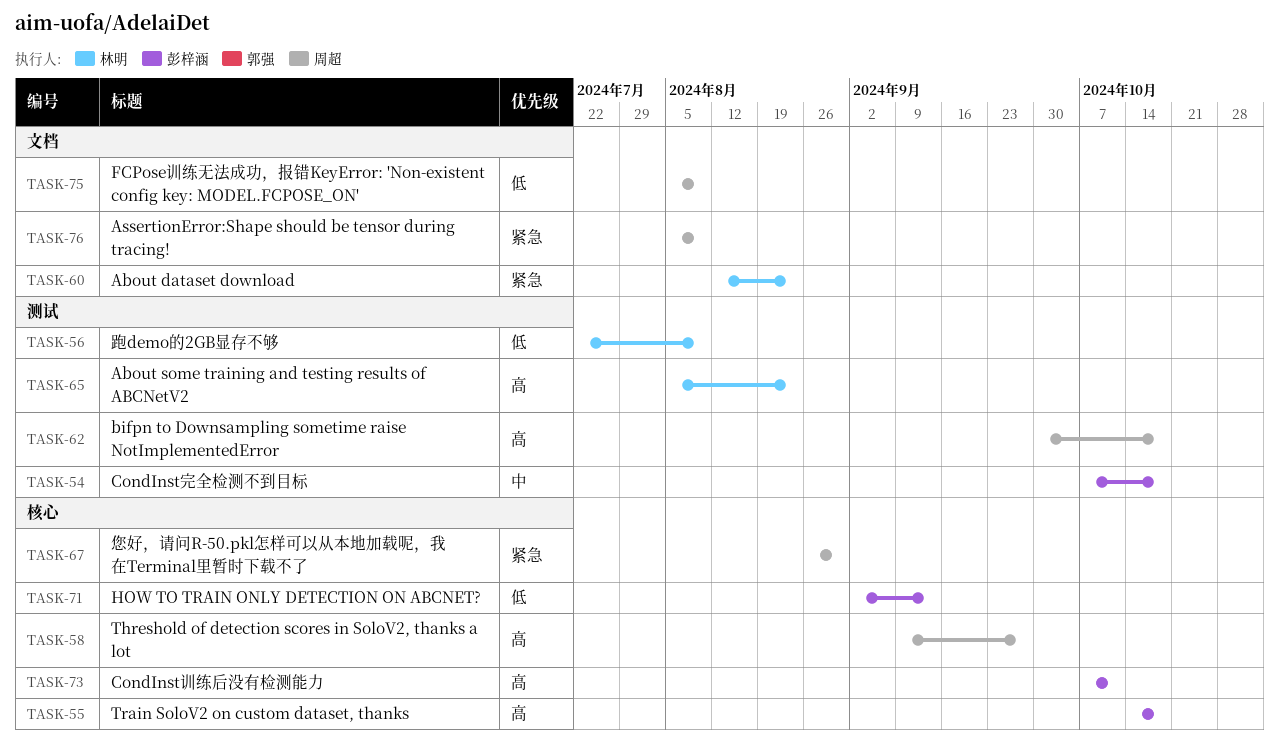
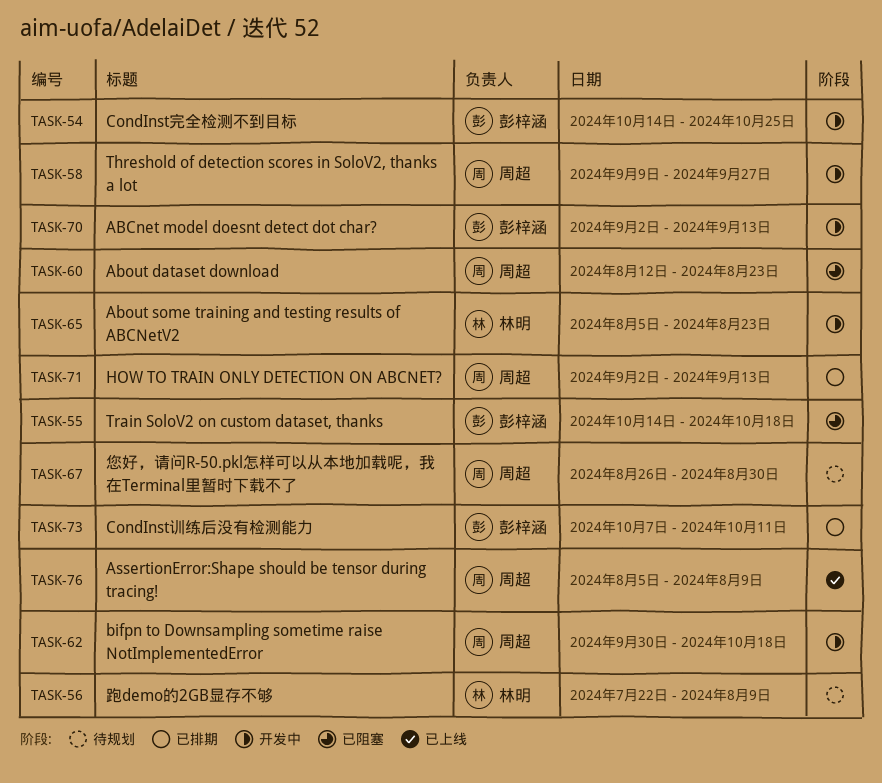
TASK-54, start: Oct 7 -> Oct 14
TASK-54, due: Oct 18 -> Oct 25
TASK-60, owner: 林明 -> 周超
TASK-70: none -> present
TASK-71, owner: 彭梓涵 -> 周超
TASK-75: present -> none

